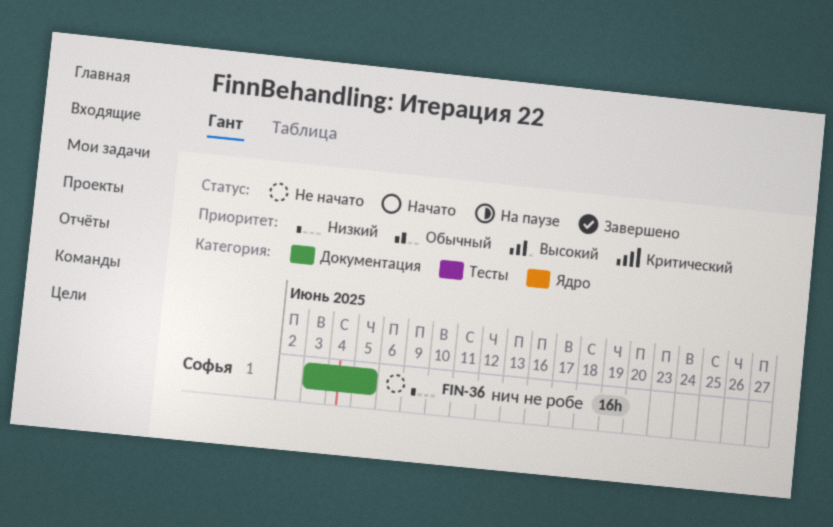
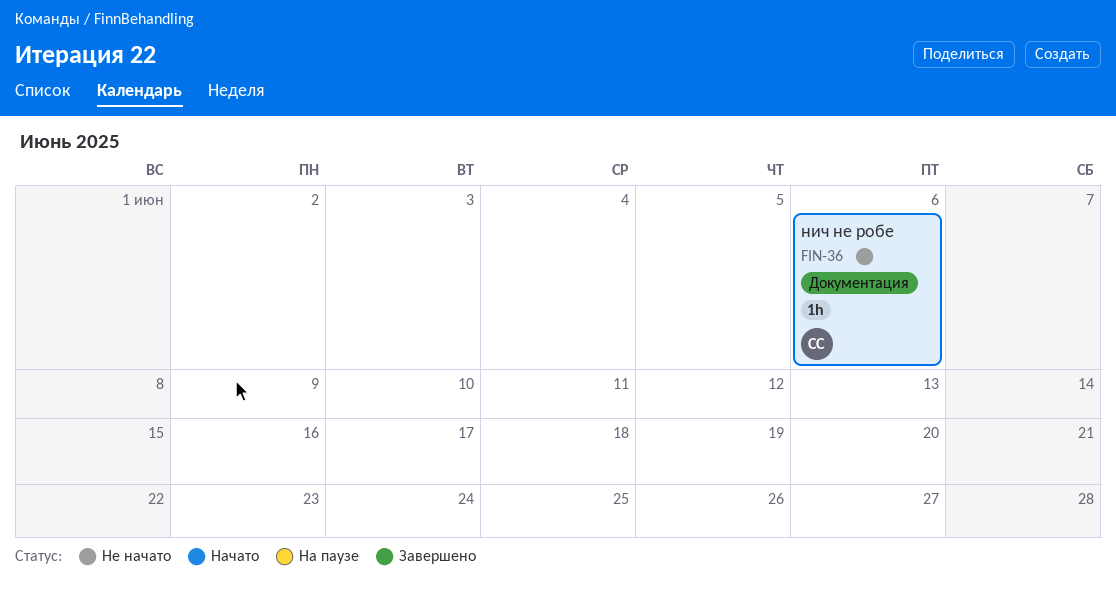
FIN-36, estimate: 16h -> 1h
FIN-36, due: Jun 5 -> Jun 6

